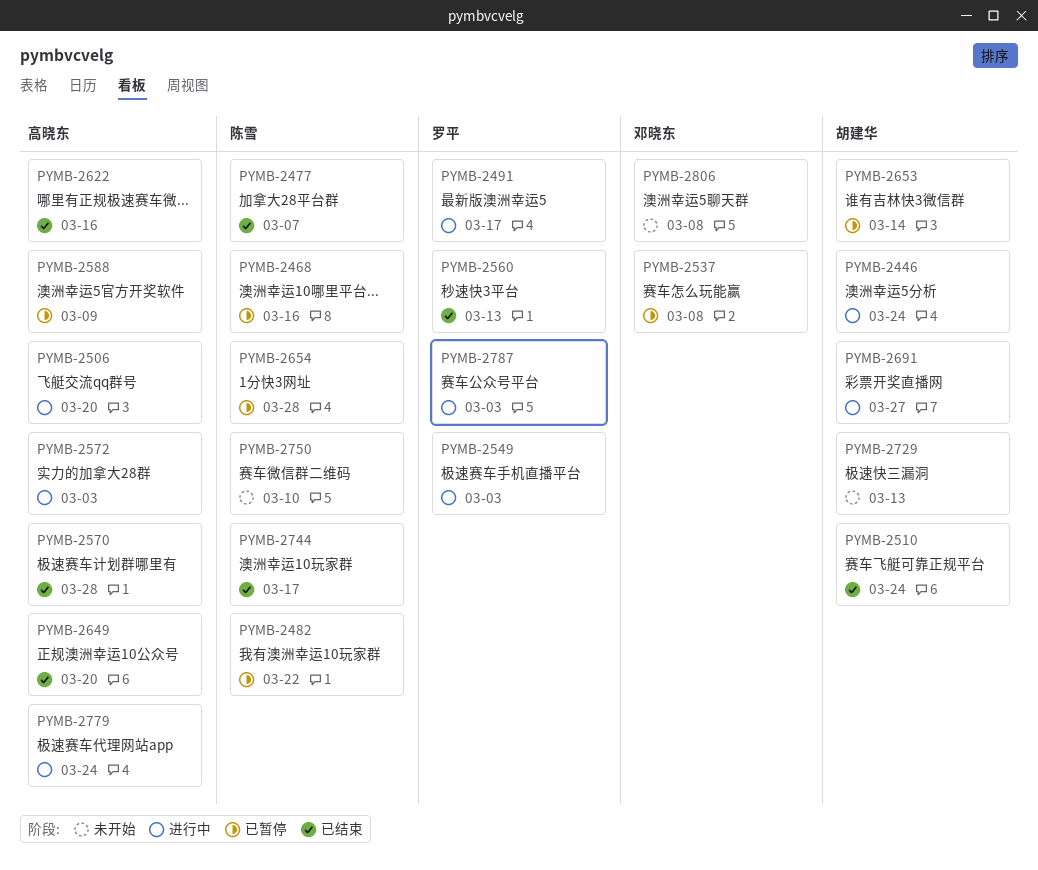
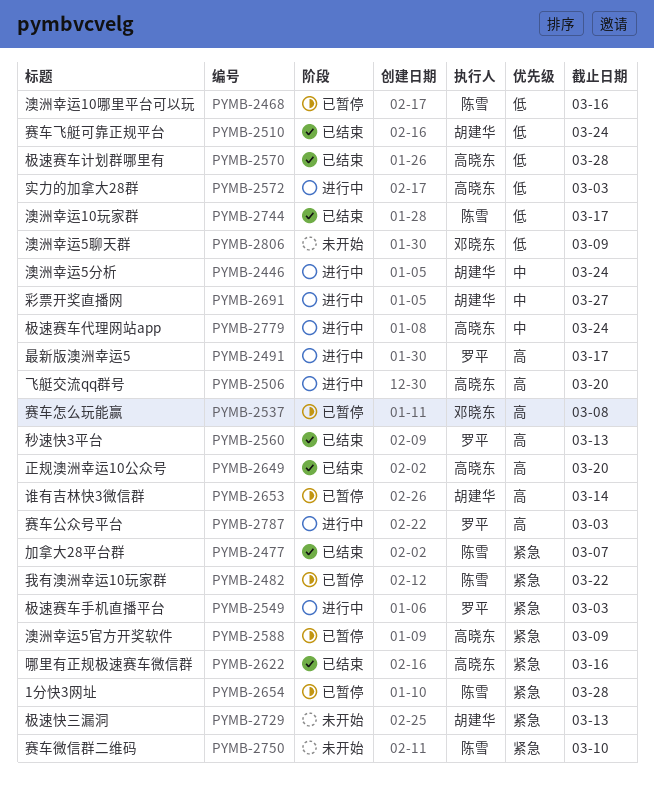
PYMB-2806, due: Mar 8 -> Mar 9

